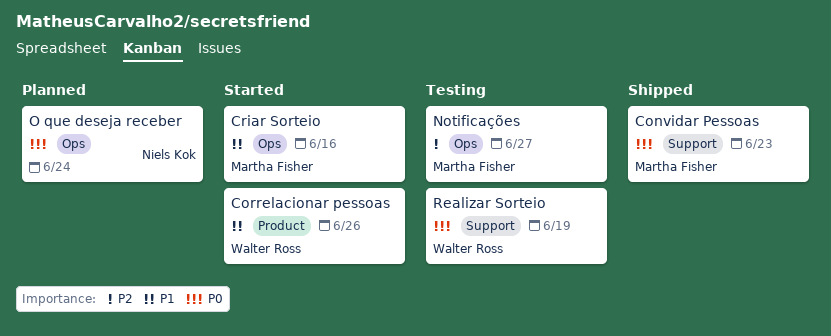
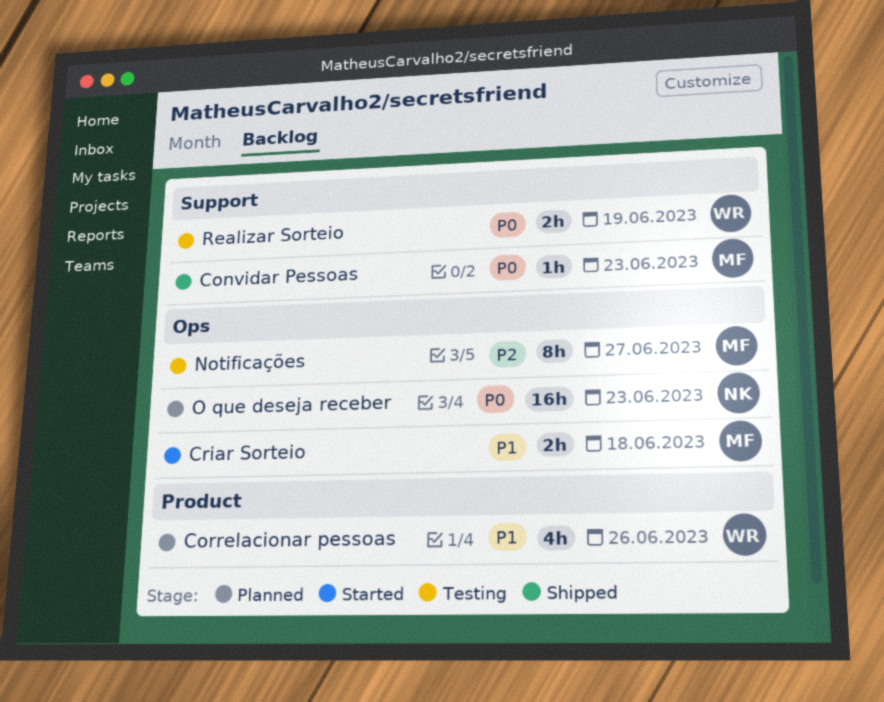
Correlacionar pessoas, status: Started -> Planned
Criar Sorteio, due: Jun 16 -> Jun 18
O que deseja receber, due: Jun 24 -> Jun 23

